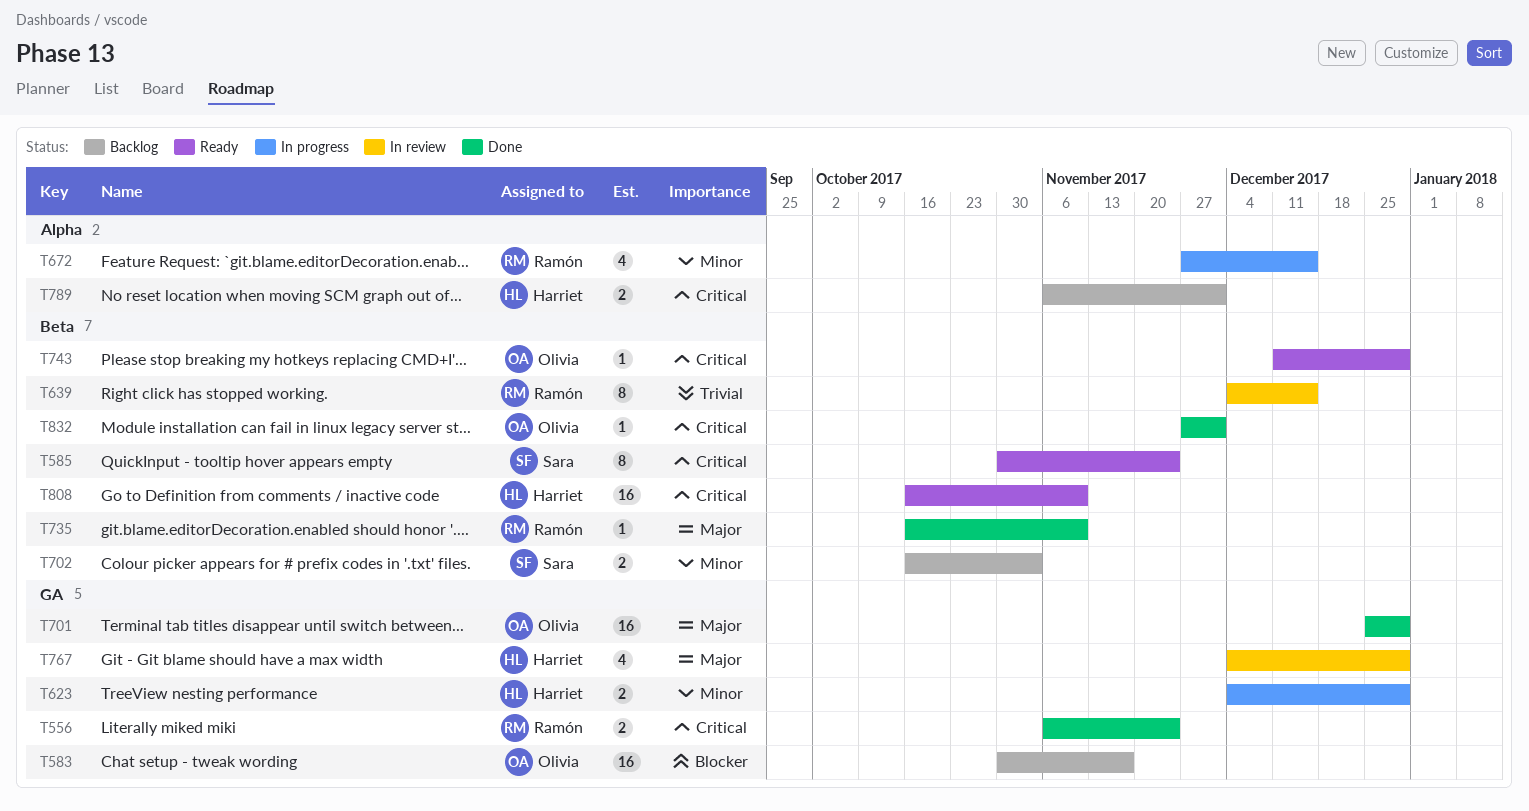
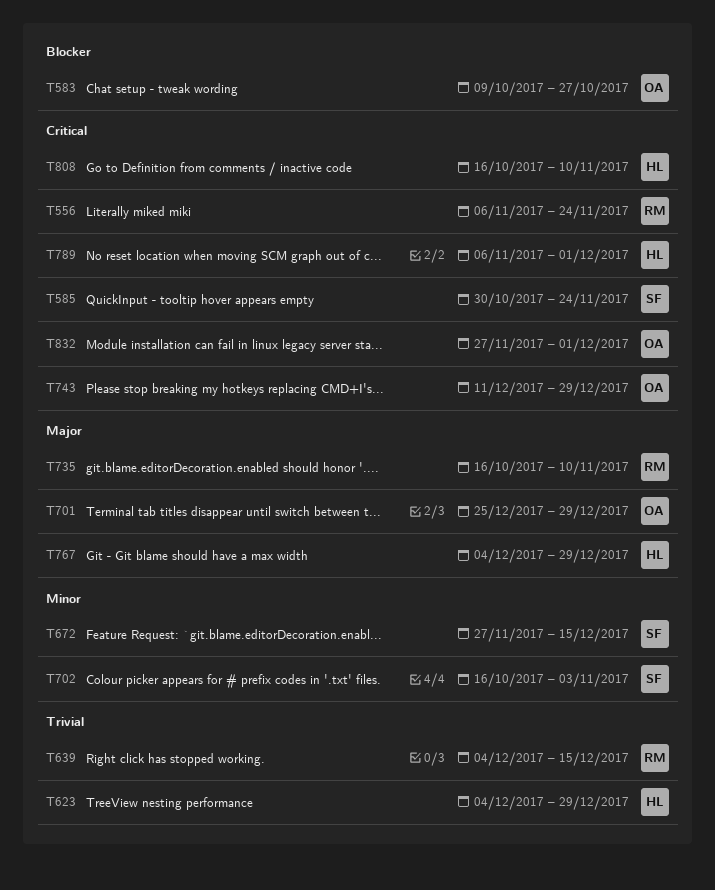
T583, start: Oct 30 -> Oct 9
T583, due: Nov 17 -> Oct 27
T623, priority: Minor -> Trivial
T672, owner: Ramón -> Sara

